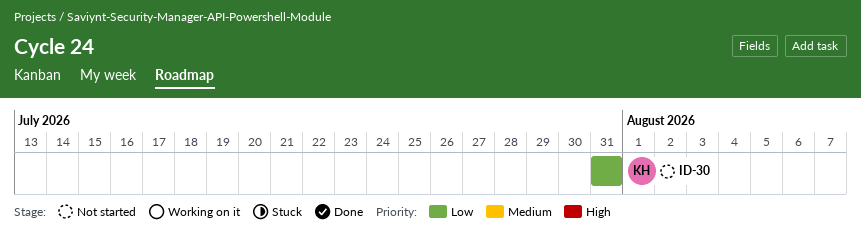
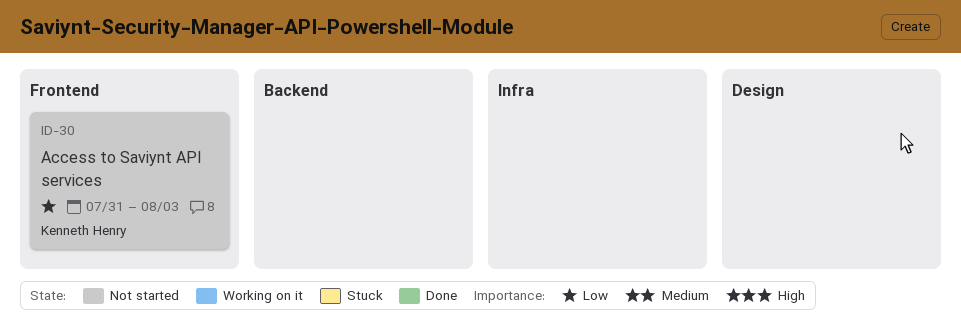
ID-30, due: Jul 31 -> Aug 3

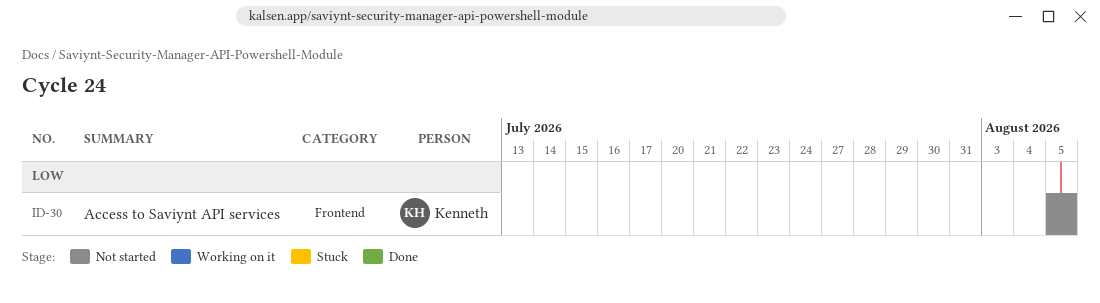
ID-30, start: Jul 31 -> Aug 5
ID-30, due: Aug 3 -> Aug 5

